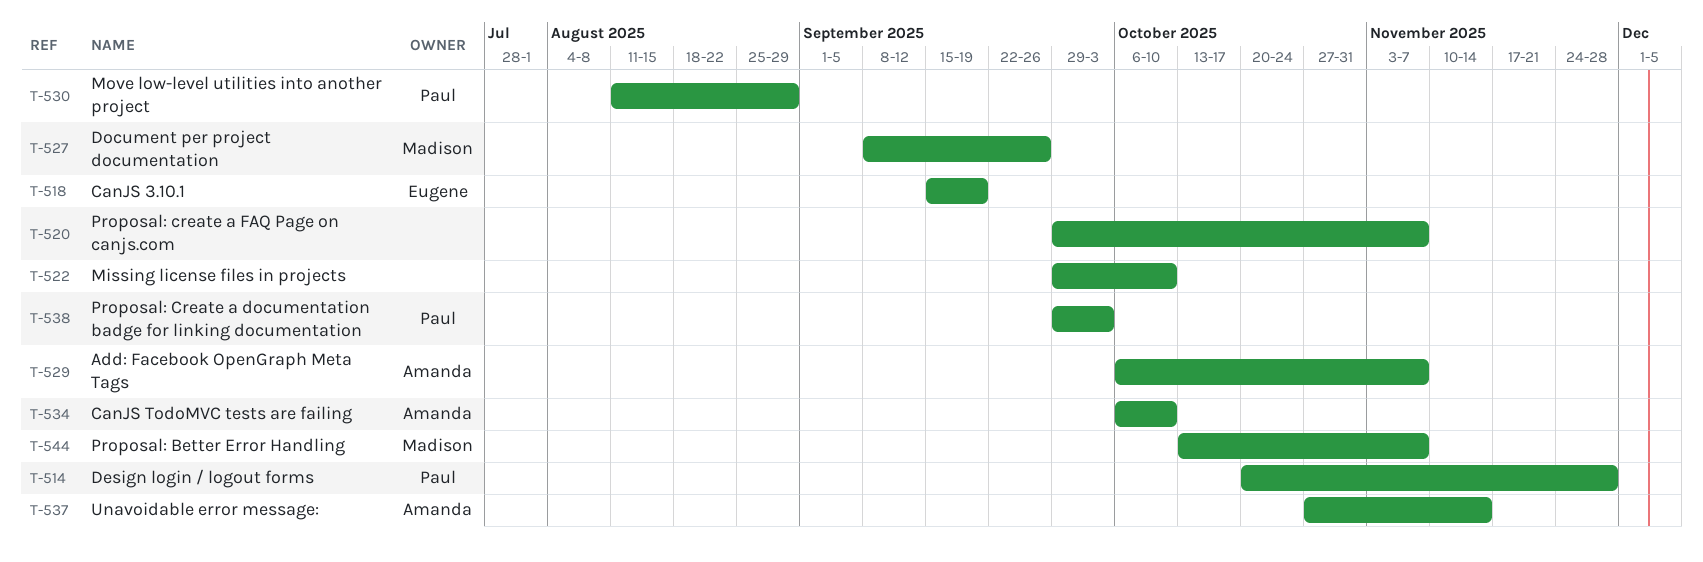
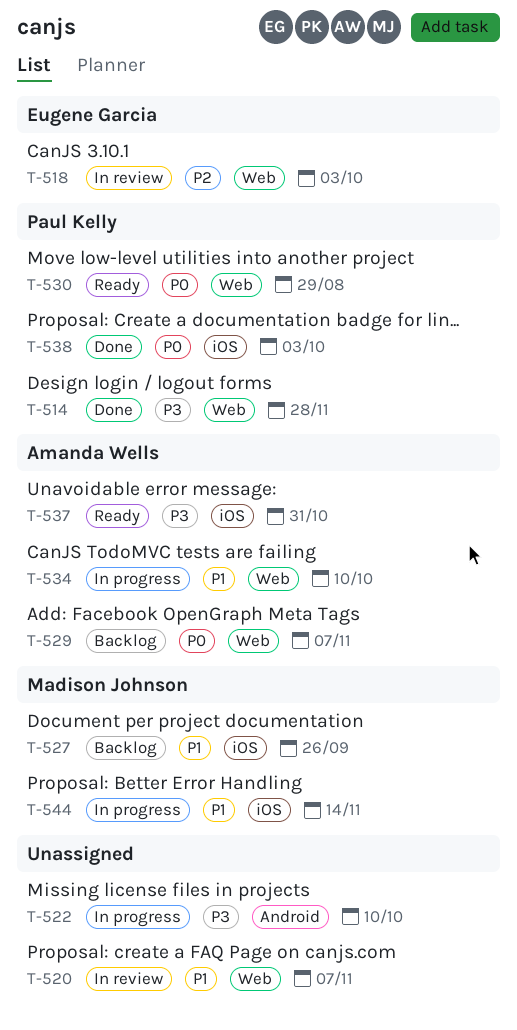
T-518, due: Sep 19 -> Oct 3
T-537, due: Nov 14 -> Oct 31
T-544, due: Nov 7 -> Nov 14

